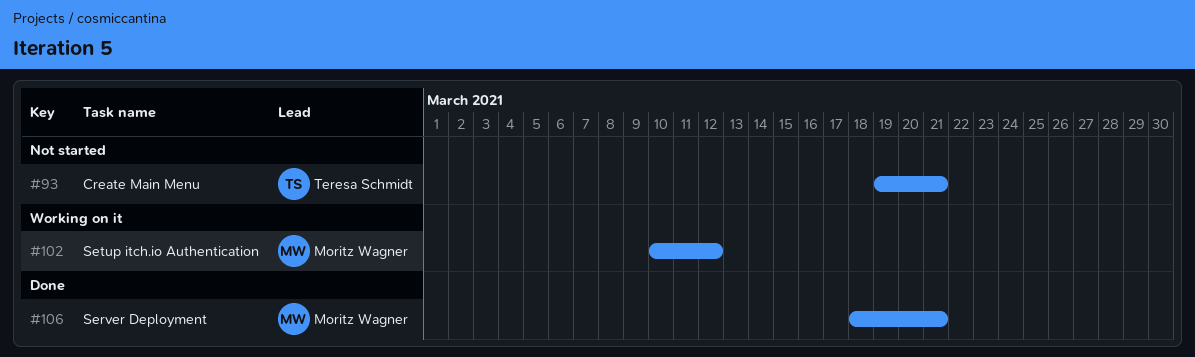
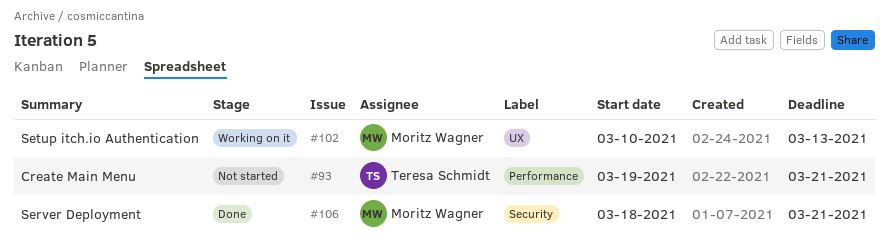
#102, due: Mar 12 -> Mar 13

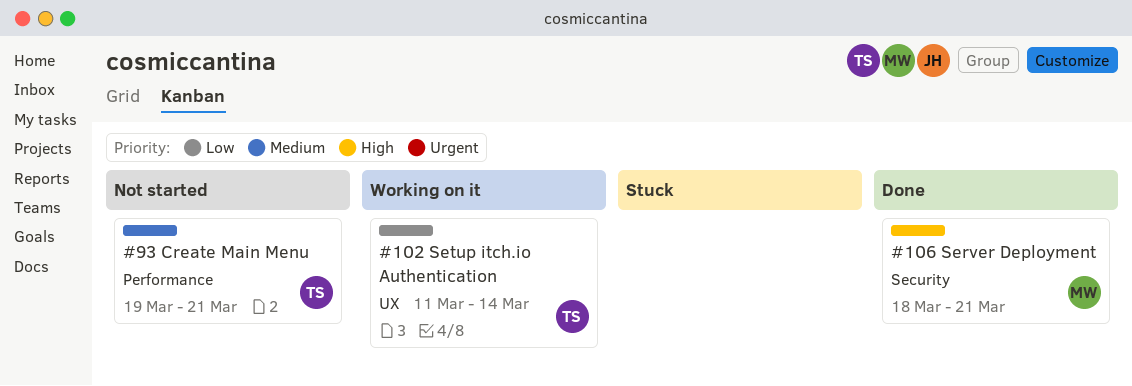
#102, owner: Moritz Wagner -> Teresa Schmidt
#102, start: Mar 10 -> Mar 11
#102, due: Mar 13 -> Mar 14

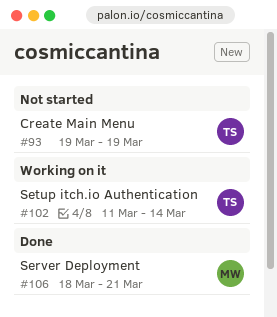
#93, due: Mar 21 -> Mar 19

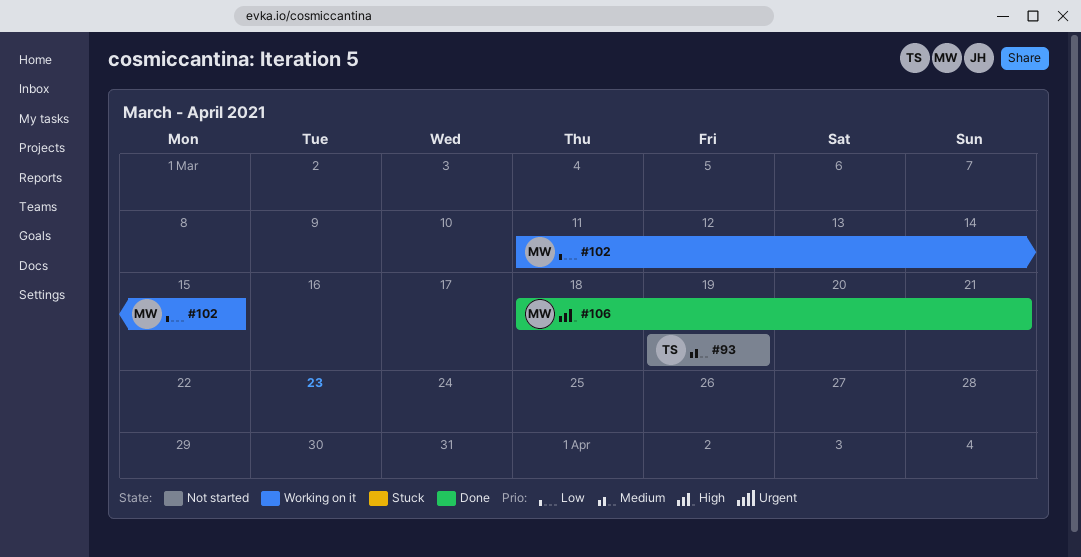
#102, owner: TS -> MW
#102, due: Mar 14 -> Mar 15

